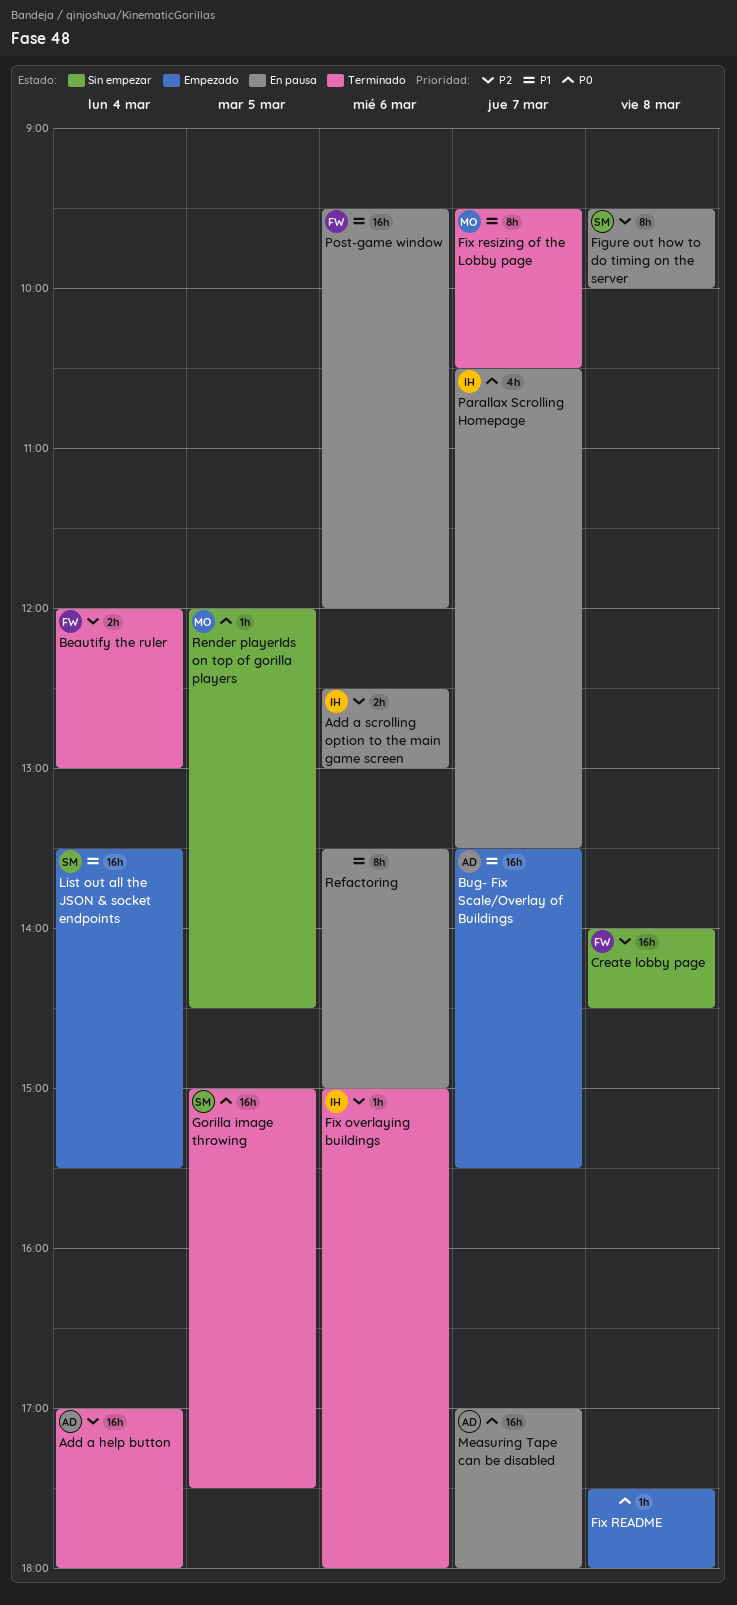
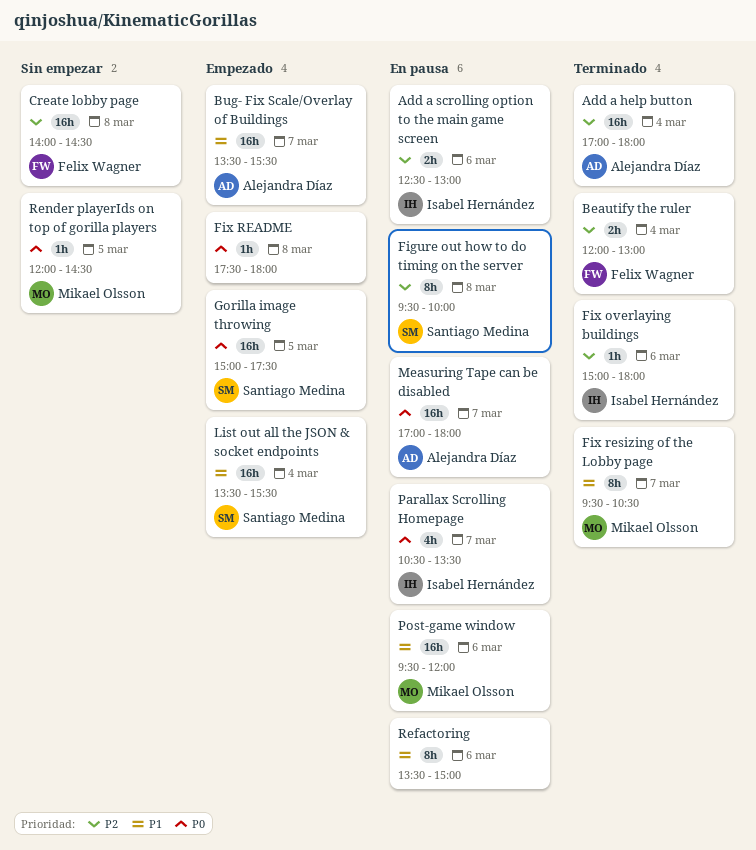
Gorilla image throwing, status: Terminado -> Empezado
Post-game window, owner: Felix Wagner -> Mikael Olsson

